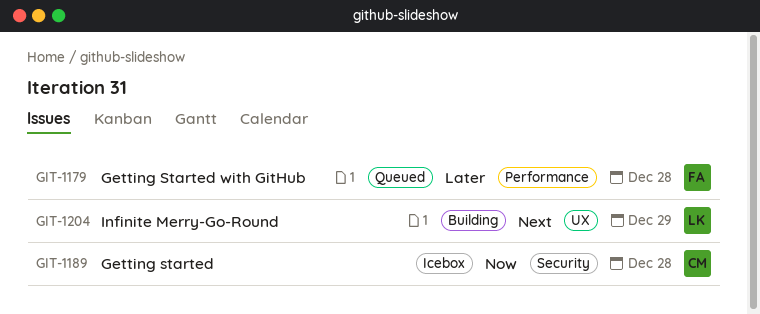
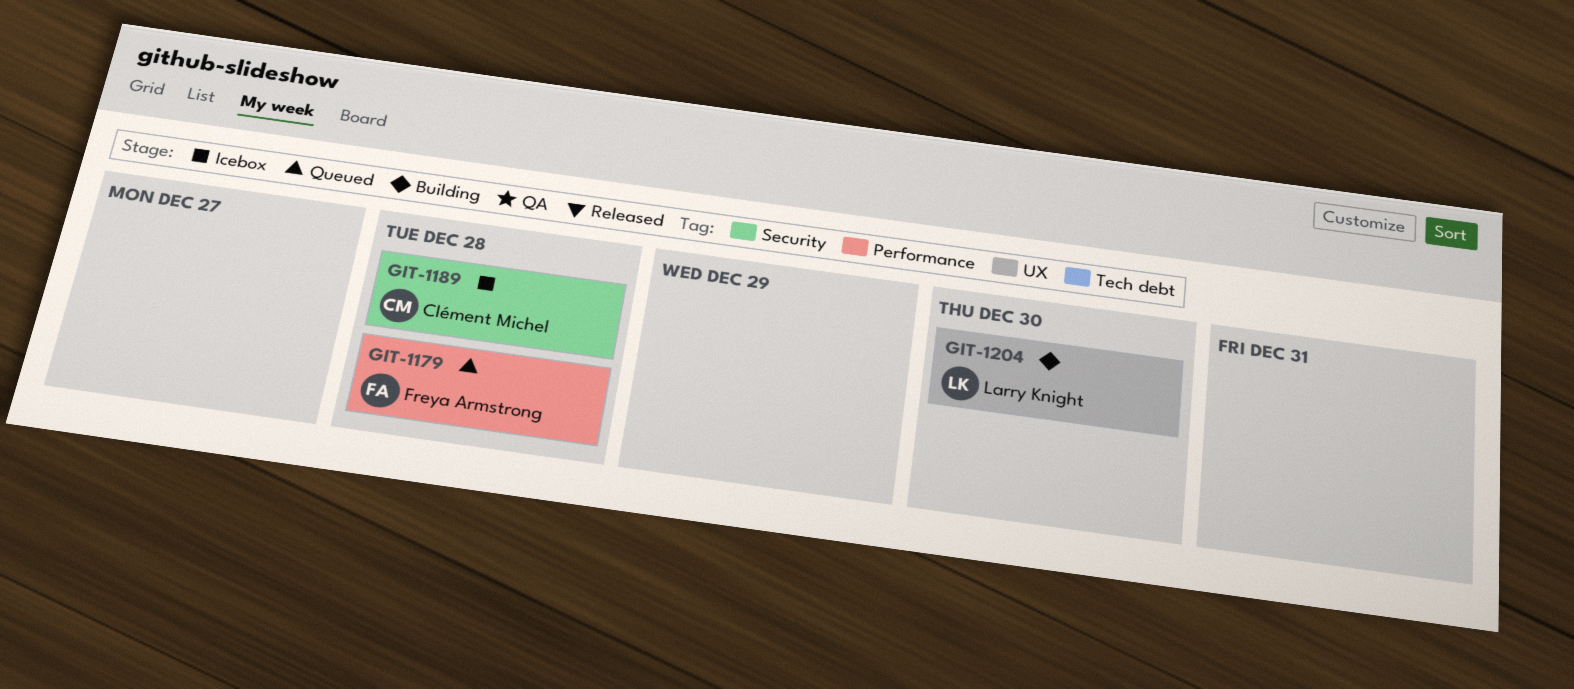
GIT-1204, due: Dec 29 -> Dec 30

